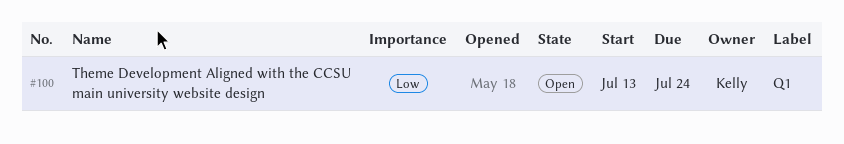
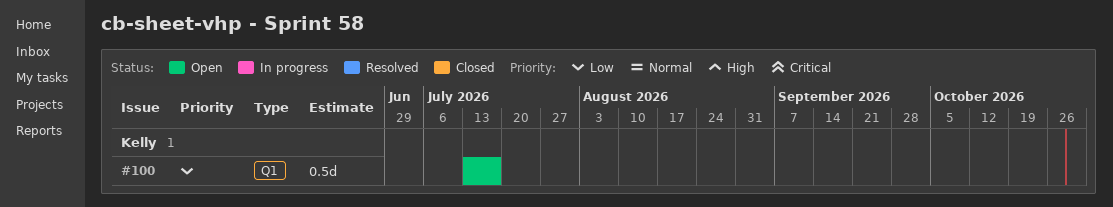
#100, due: Jul 24 -> Jul 17

